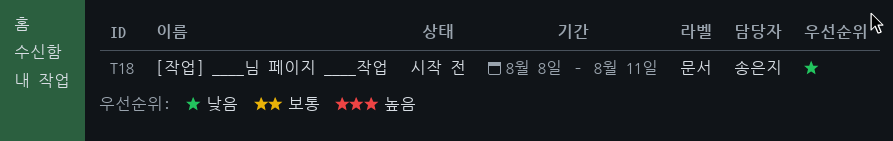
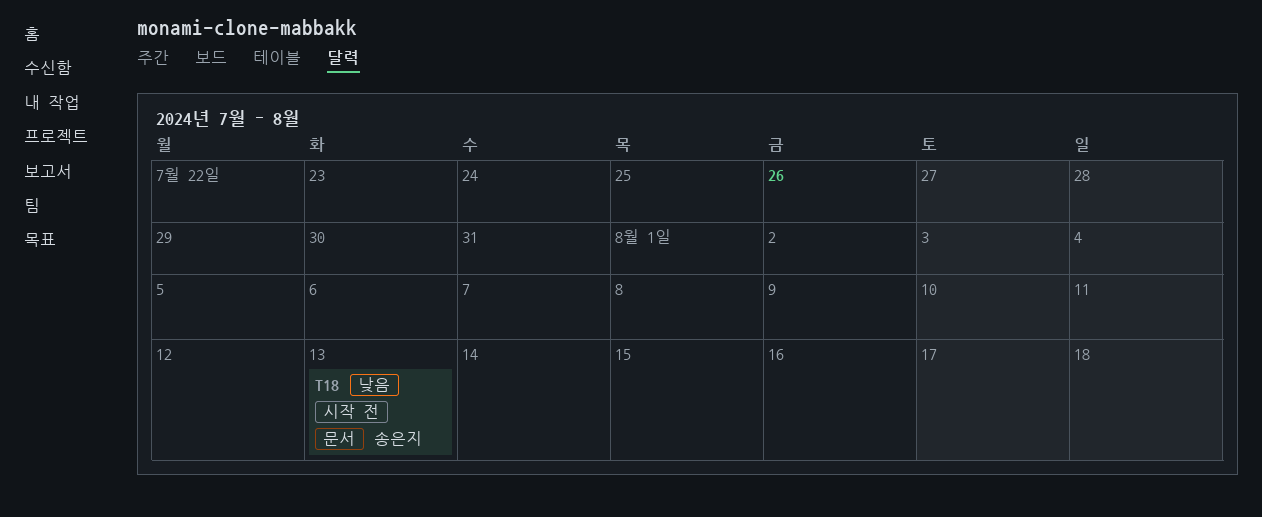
T18, due: Aug 11 -> Aug 13

